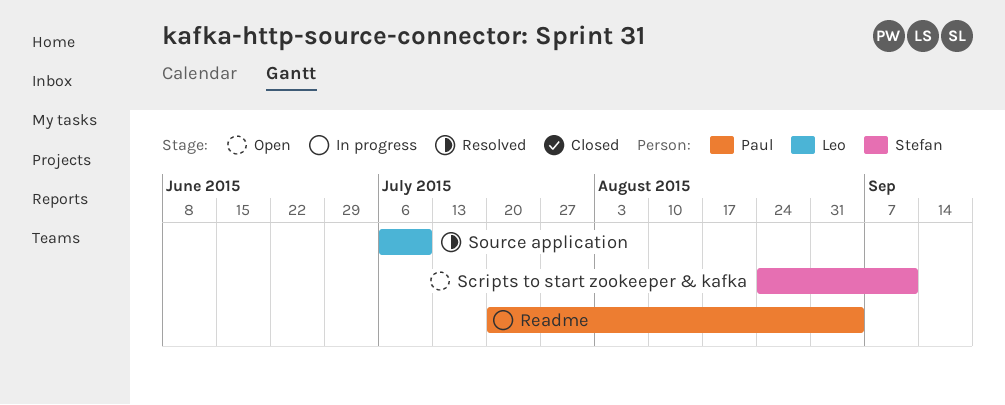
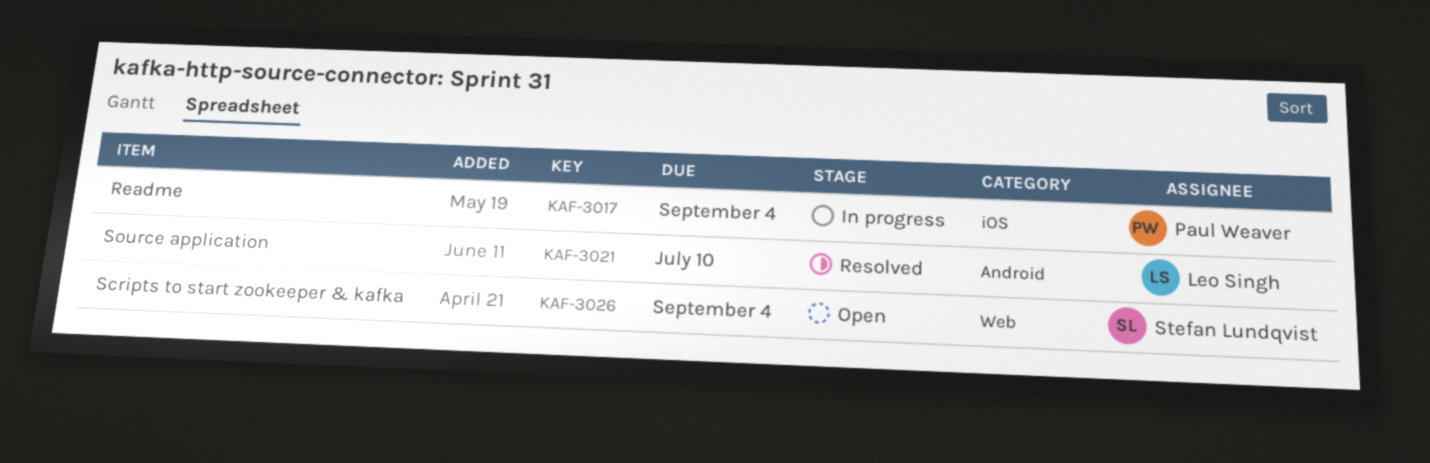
Scripts to start zookeeper & kafka, due: Sep 11 -> Sep 4

